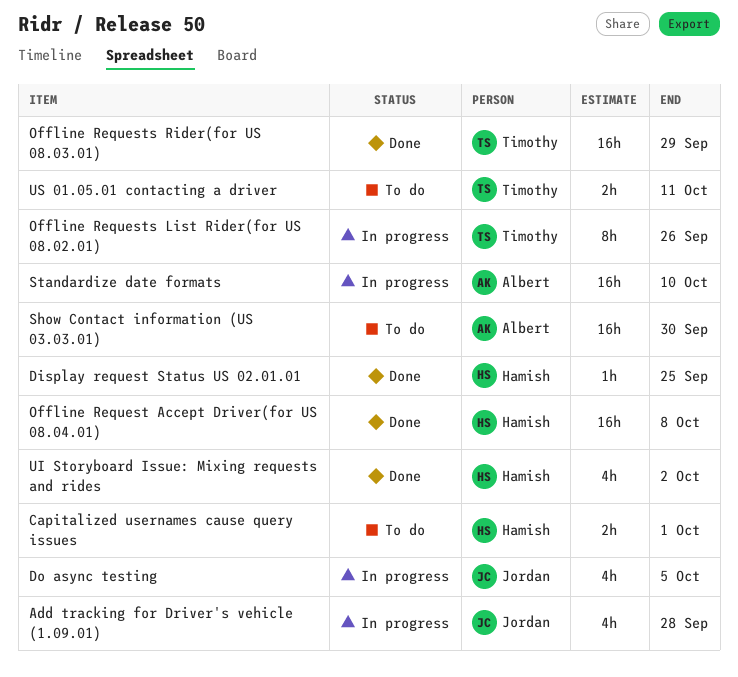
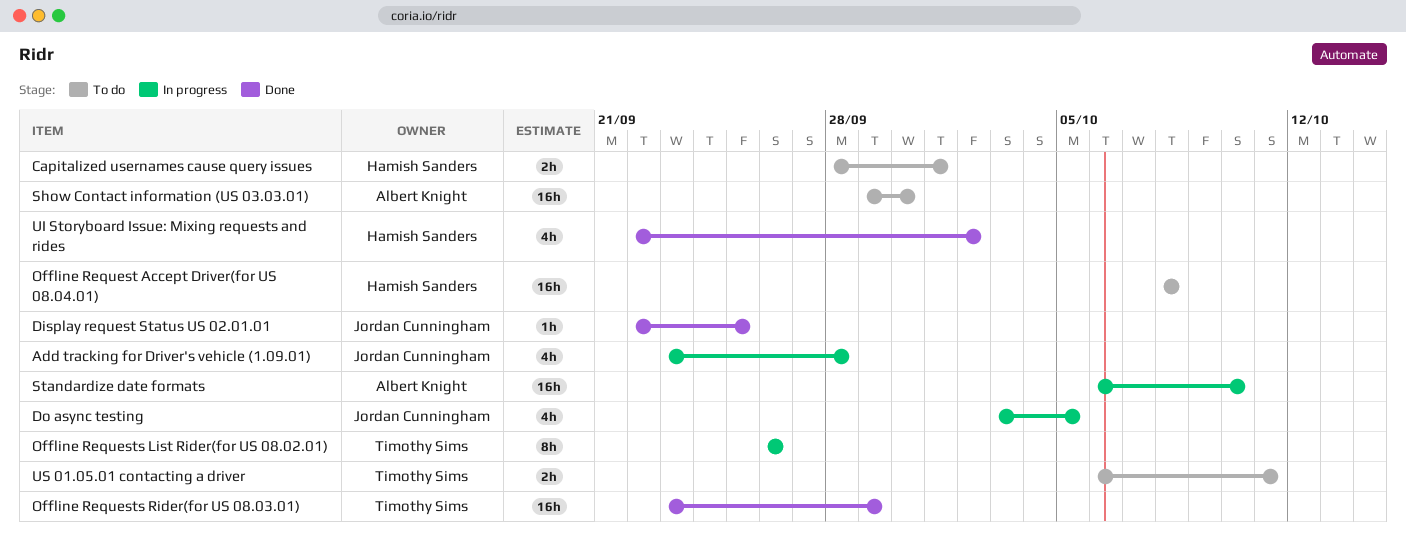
Display request Status US 02.01.01, owner: Hamish Sanders -> Jordan Cunningham
Offline Request Accept Driver(for US 08.04.01), status: Done -> To do

